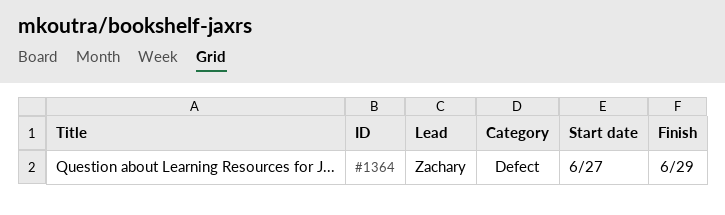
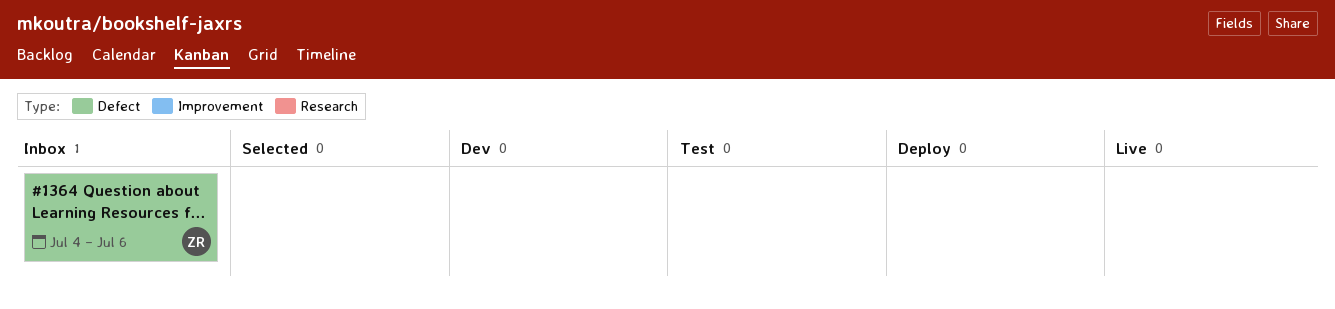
#1364, start: Jun 27 -> Jul 4
#1364, due: Jun 29 -> Jul 6

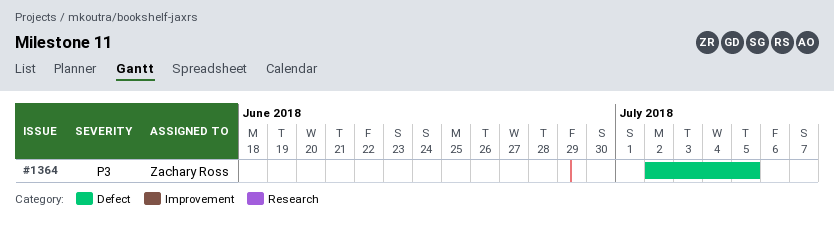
#1364, start: Jul 4 -> Jul 2
#1364, due: Jul 6 -> Jul 5

